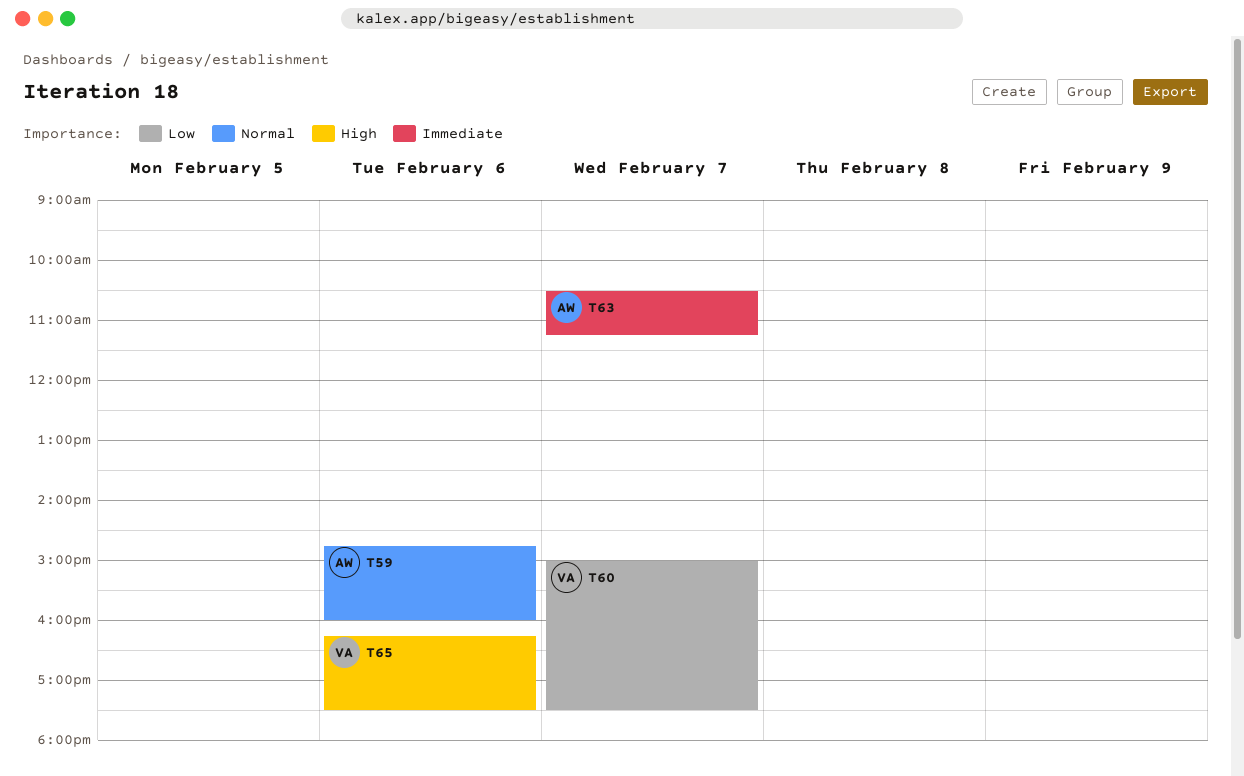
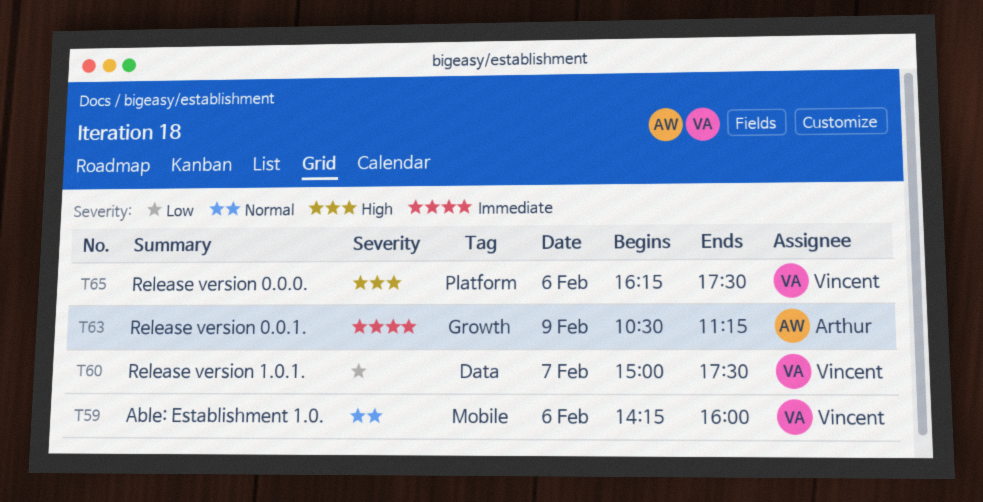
T59, owner: Arthur -> Vincent
T59, begins: 14:45 -> 14:15
T63, day: Feb 7 -> Feb 9

